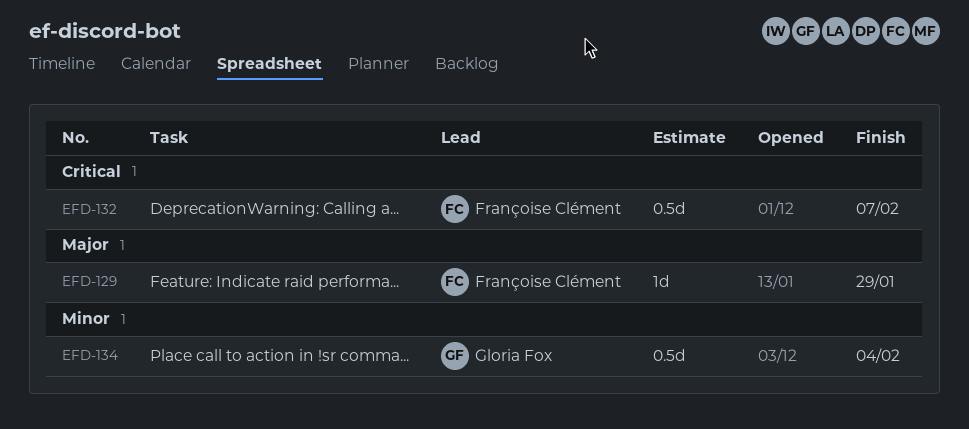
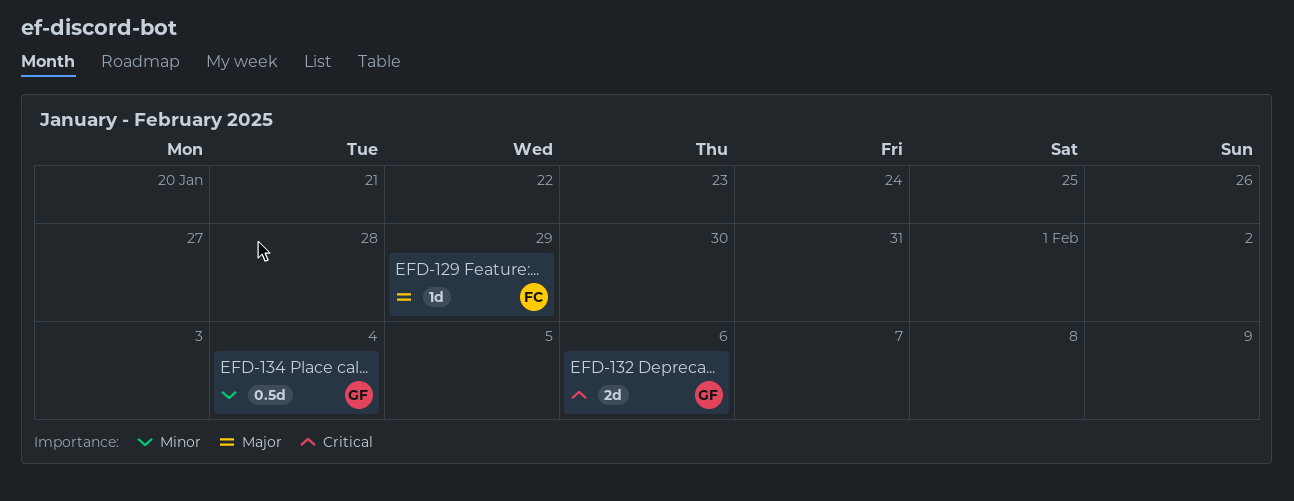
EFD-132, owner: Françoise Clément -> Gloria Fox
EFD-132, estimate: 0.5d -> 2d
EFD-132, due: Feb 7 -> Feb 6

